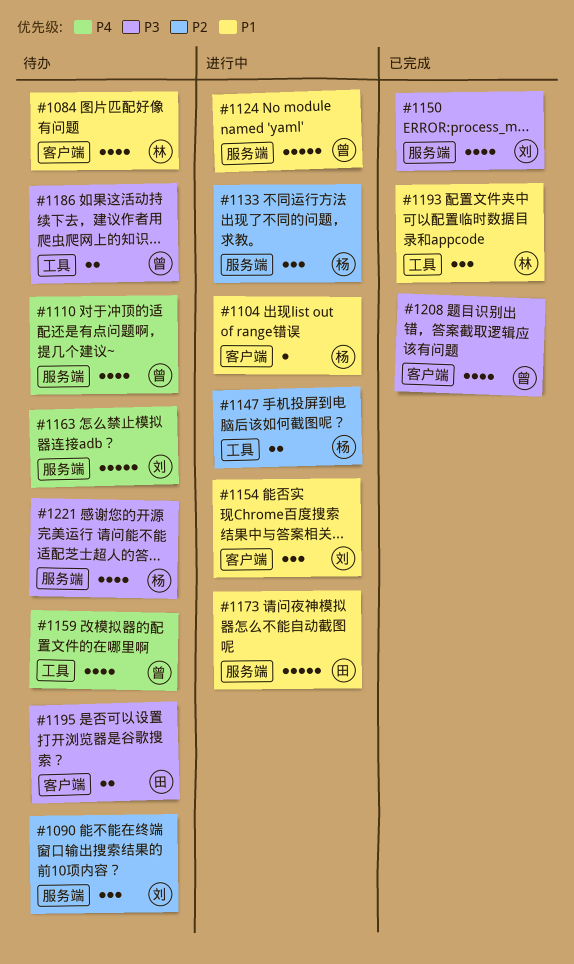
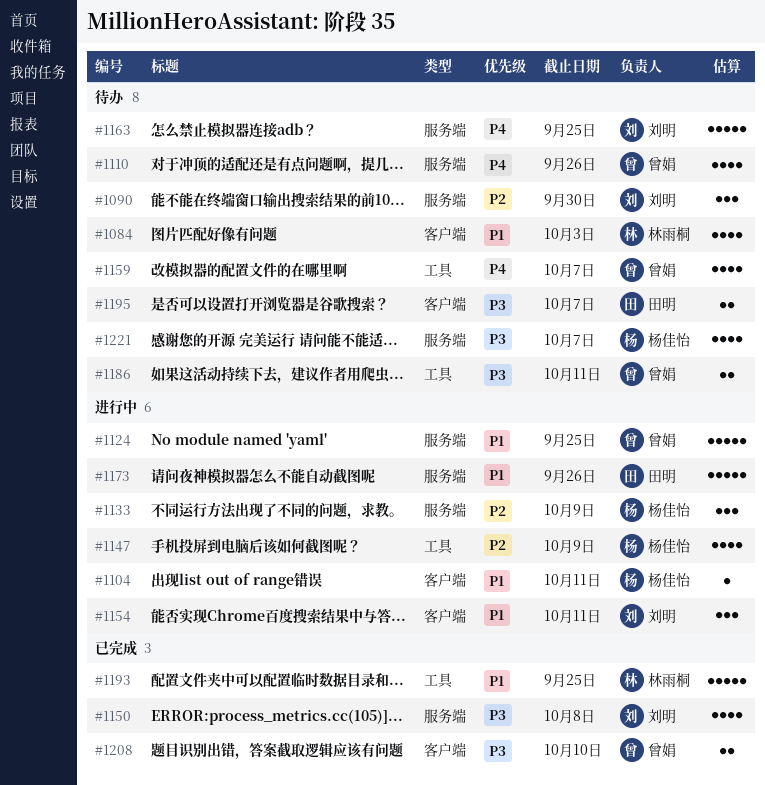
#1147, estimate: 2 -> 4
#1193, estimate: 3 -> 5
#1208, estimate: 4 -> 2

